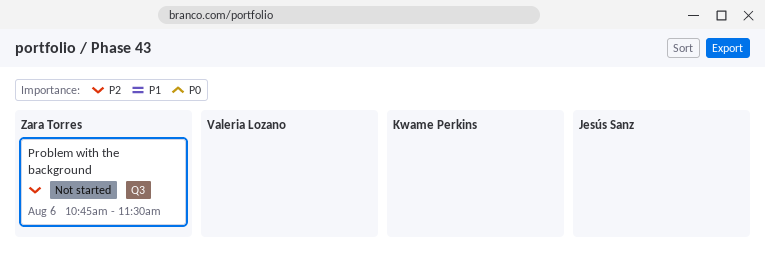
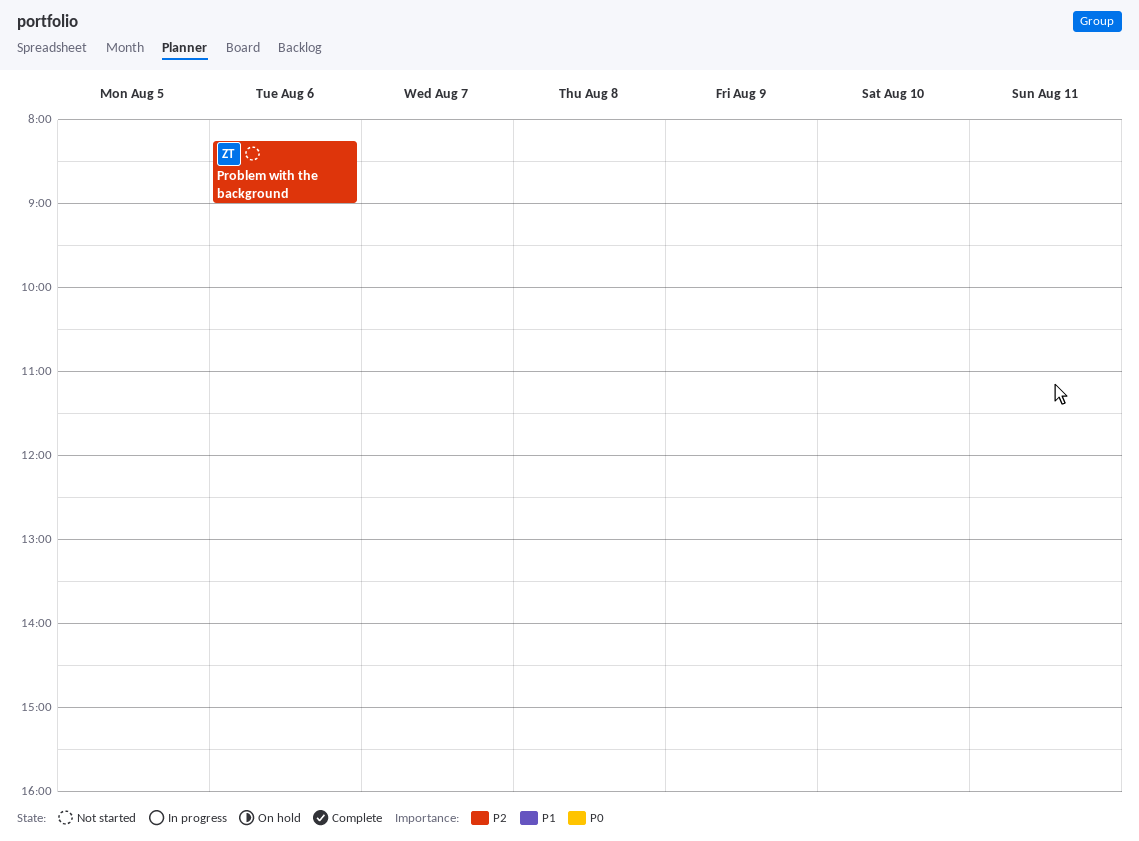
Problem with the background, begins: 10:45 -> 08:15
Problem with the background, ends: 11:30 -> 09:00

